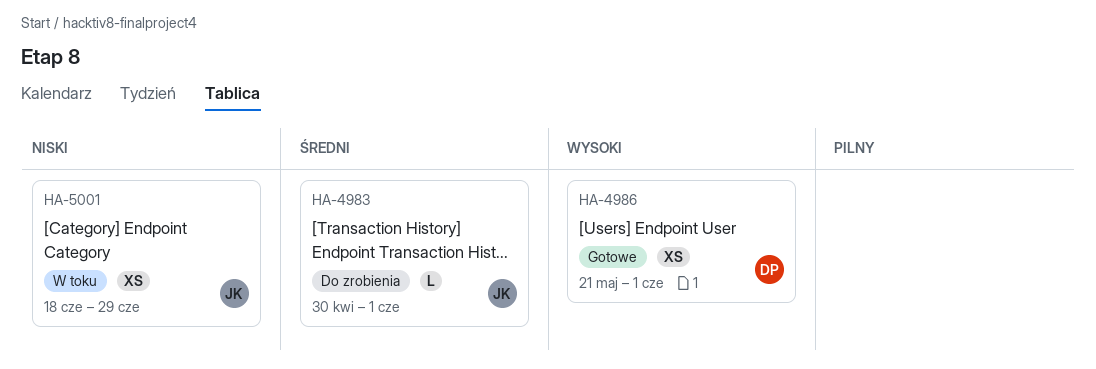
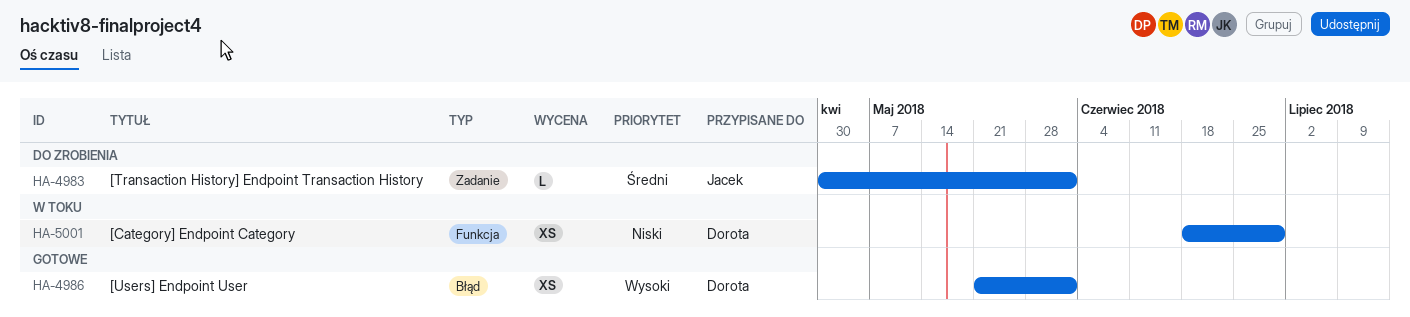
HA-5001, owner: Jacek -> Dorota

